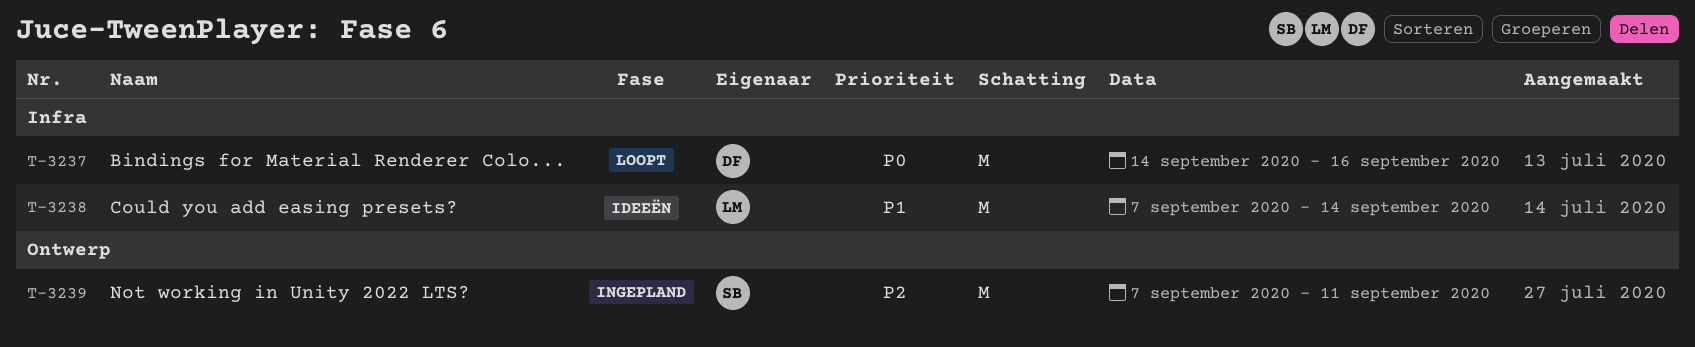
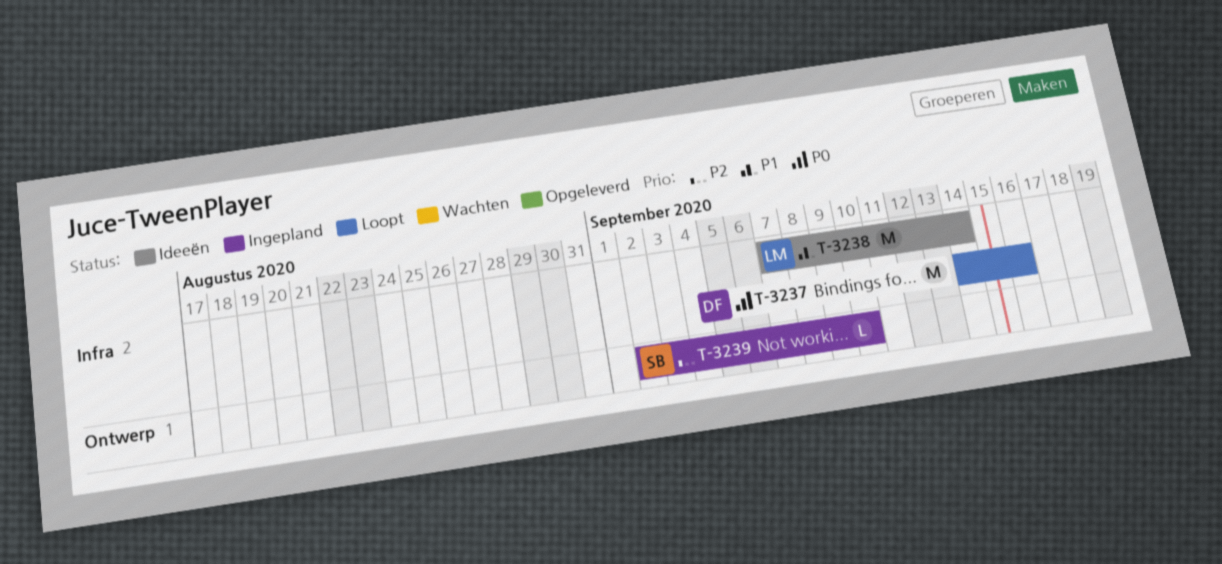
T-3239, estimate: M -> L
T-3239, start: Sep 7 -> Sep 2
T-3239, due: Sep 11 -> Sep 10

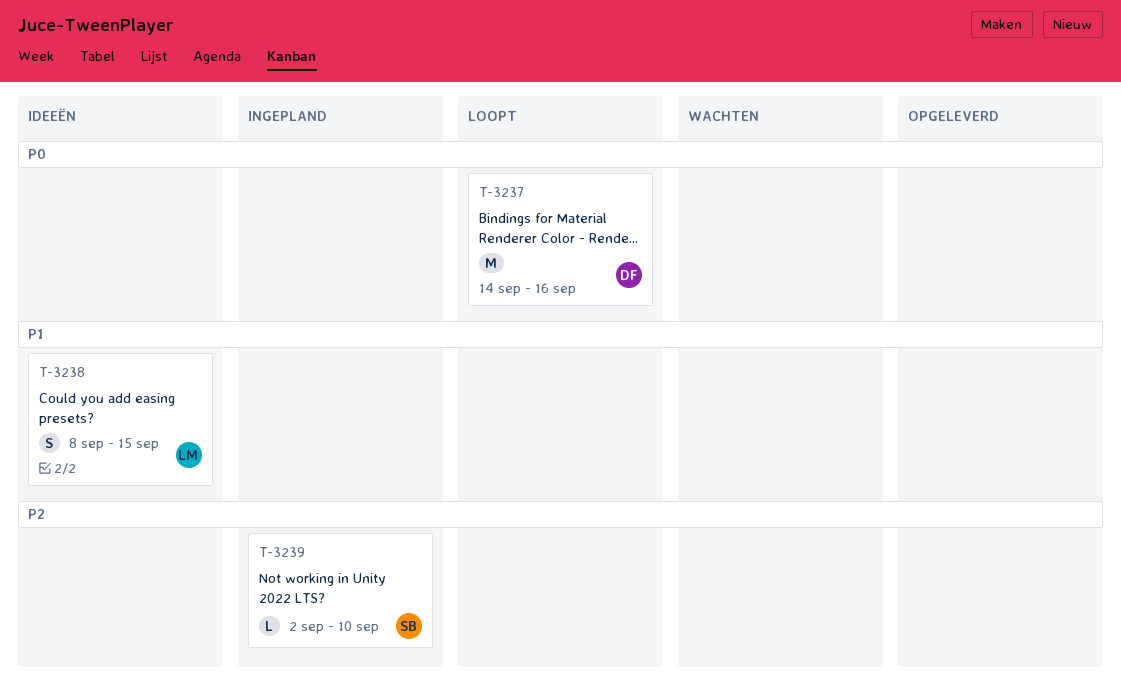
T-3238, estimate: M -> S
T-3238, start: Sep 7 -> Sep 8
T-3238, due: Sep 14 -> Sep 15

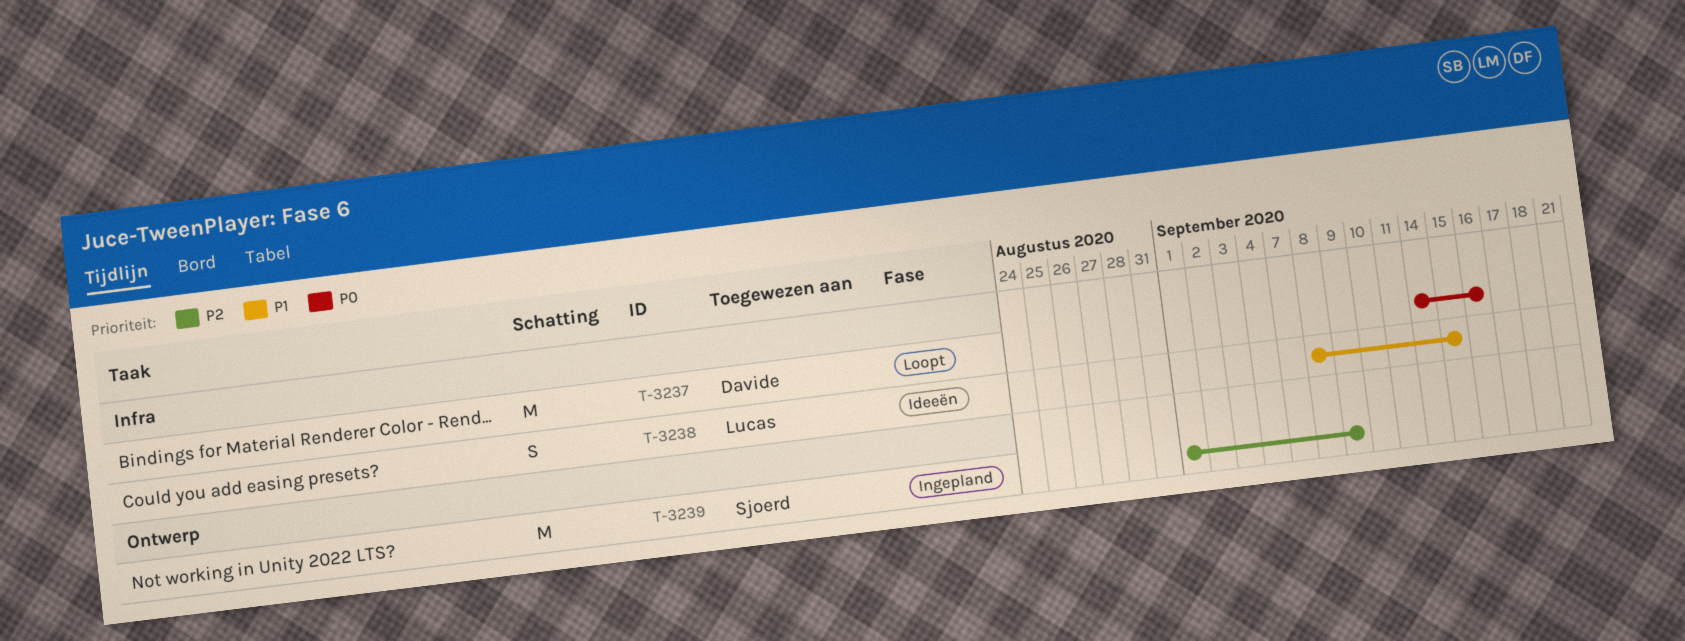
T-3239, estimate: L -> M
T-3239, start: Sep 2 -> Sep 1
T-3239, due: Sep 10 -> Sep 9

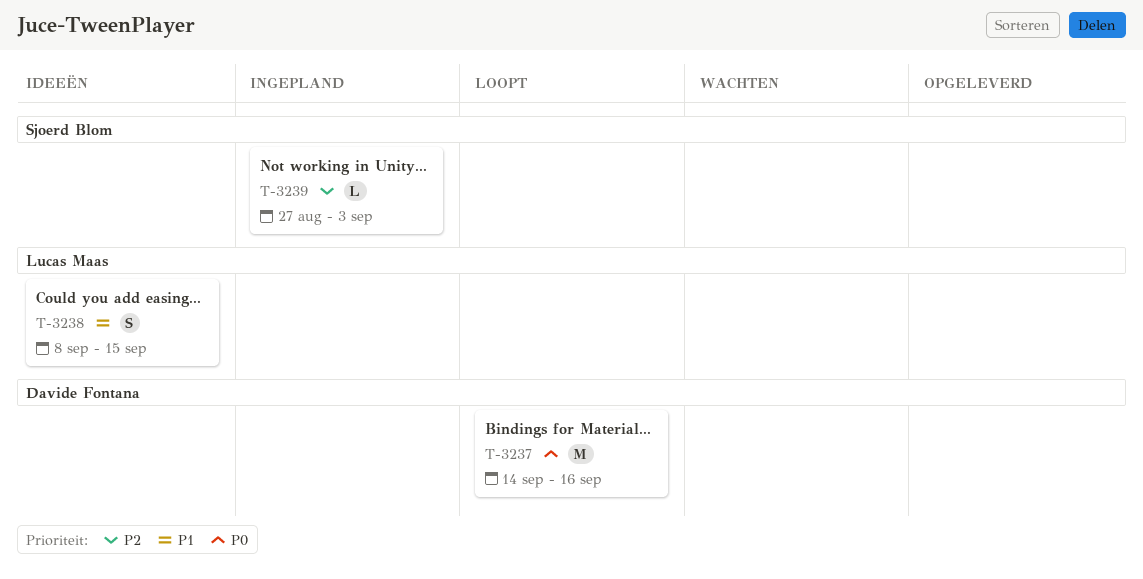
T-3239, estimate: M -> L
T-3239, start: Sep 1 -> Aug 27
T-3239, due: Sep 9 -> Sep 3

